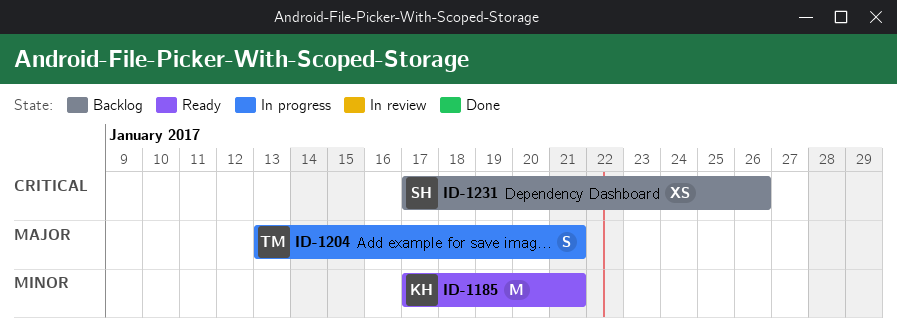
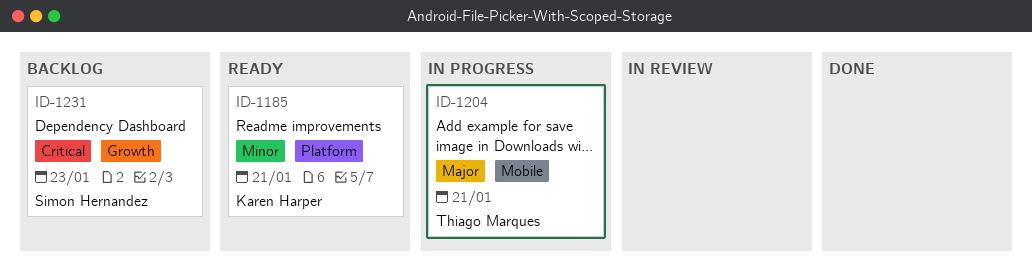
ID-1231, due: Jan 26 -> Jan 23

